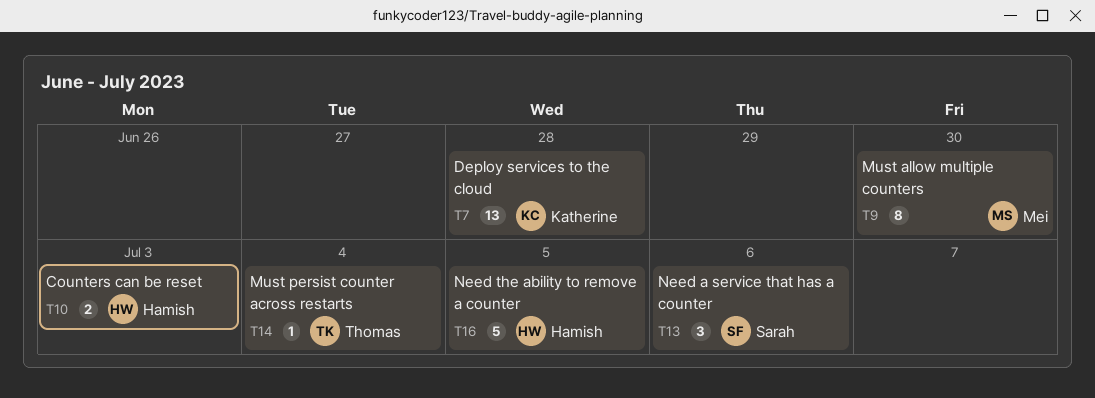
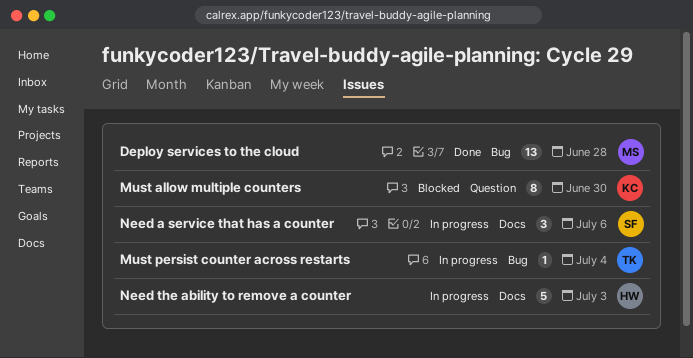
Counters can be reset: present -> none
Deploy services to the cloud, owner: Katherine -> Mei
Must allow multiple counters, owner: Mei -> Katherine
Need the ability to remove a counter, due: Jul 5 -> Jul 3

